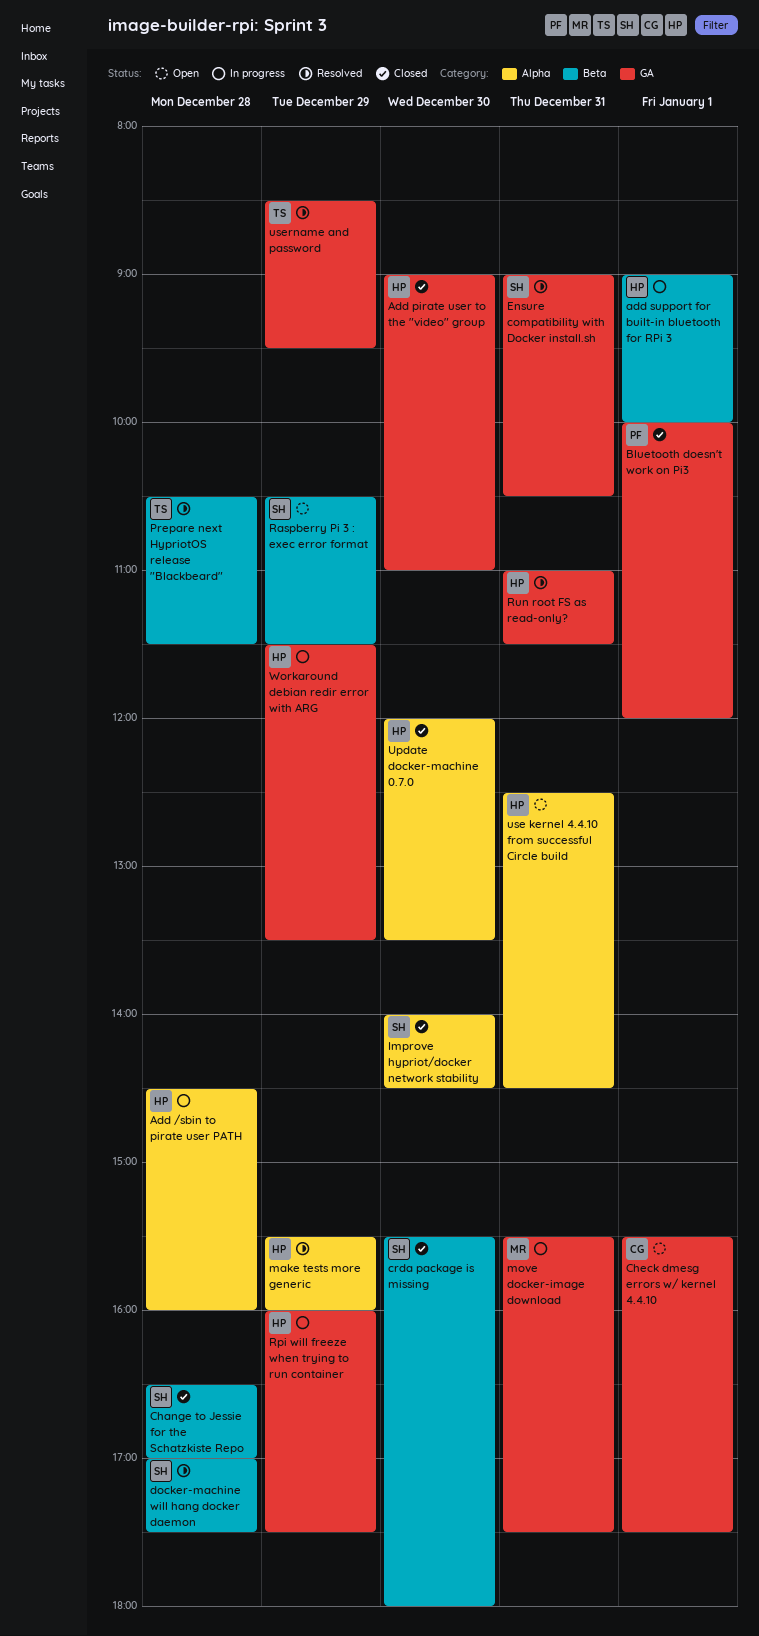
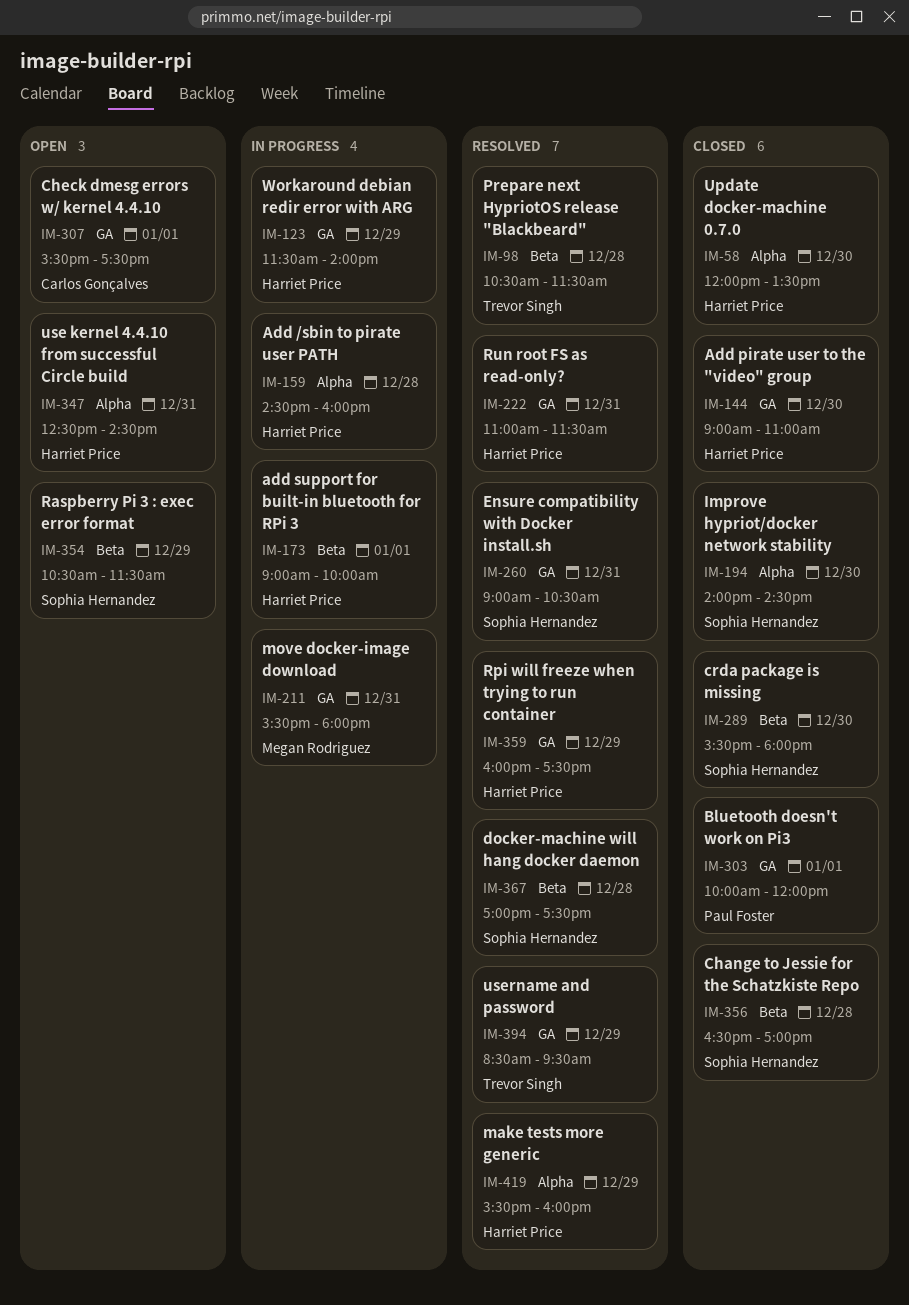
move docker-image download, ends: 17:30 -> 18:00
Rpi will freeze when trying to run container, status: In progress -> Resolved
Workaround debian redir error with ARG, ends: 13:30 -> 14:00

